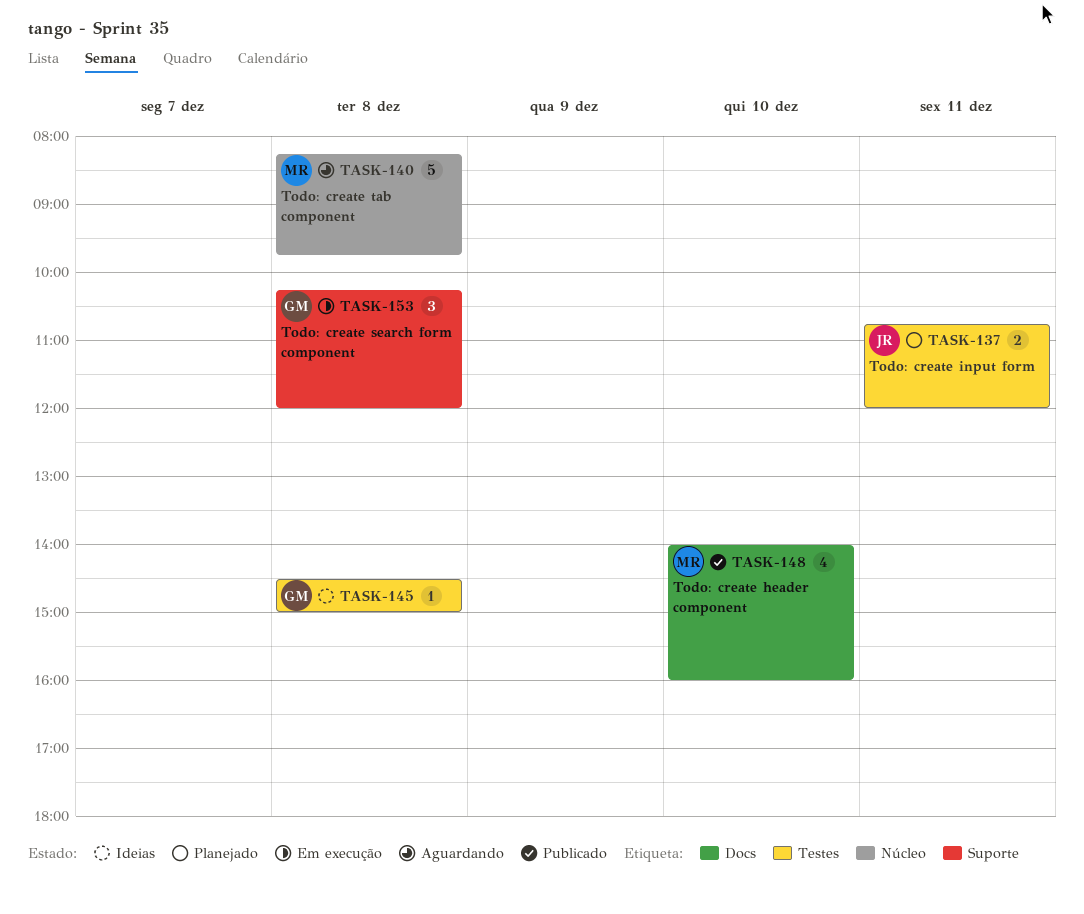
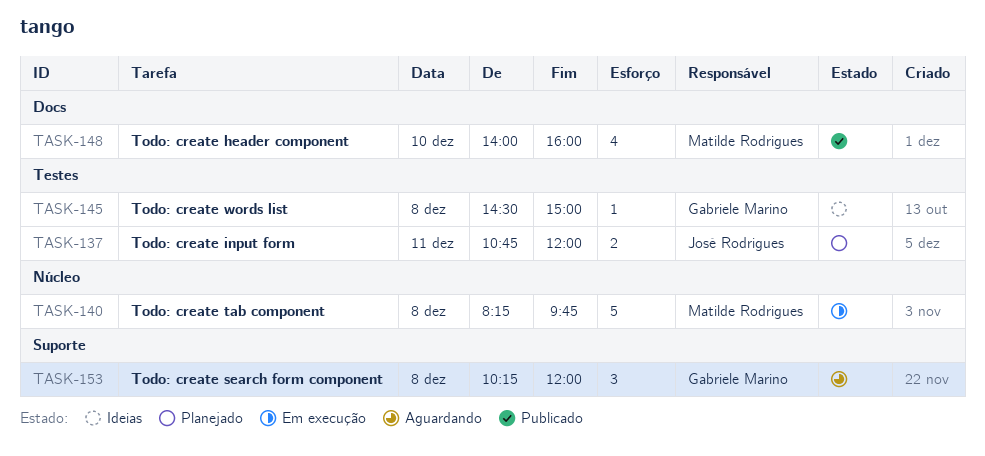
TASK-140, status: Aguardando -> Em execução
TASK-153, status: Em execução -> Aguardando

